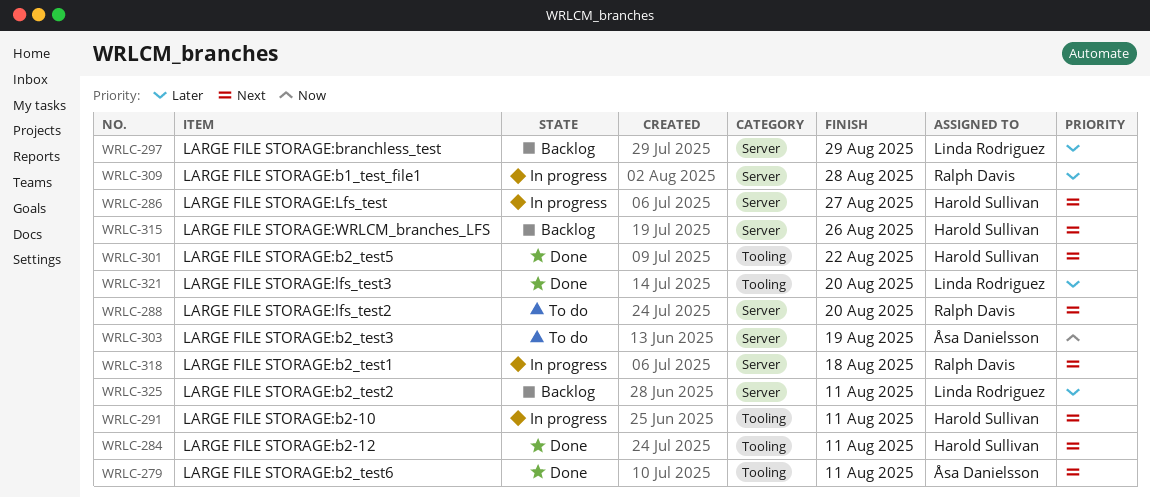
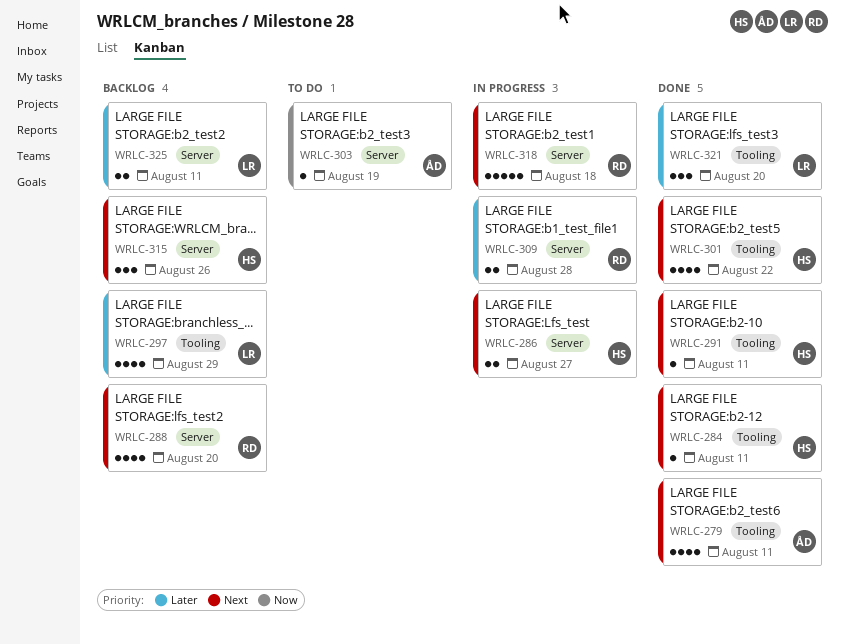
WRLC-288, status: To do -> Backlog
WRLC-291, status: In progress -> Done
WRLC-297, label: Server -> Tooling

